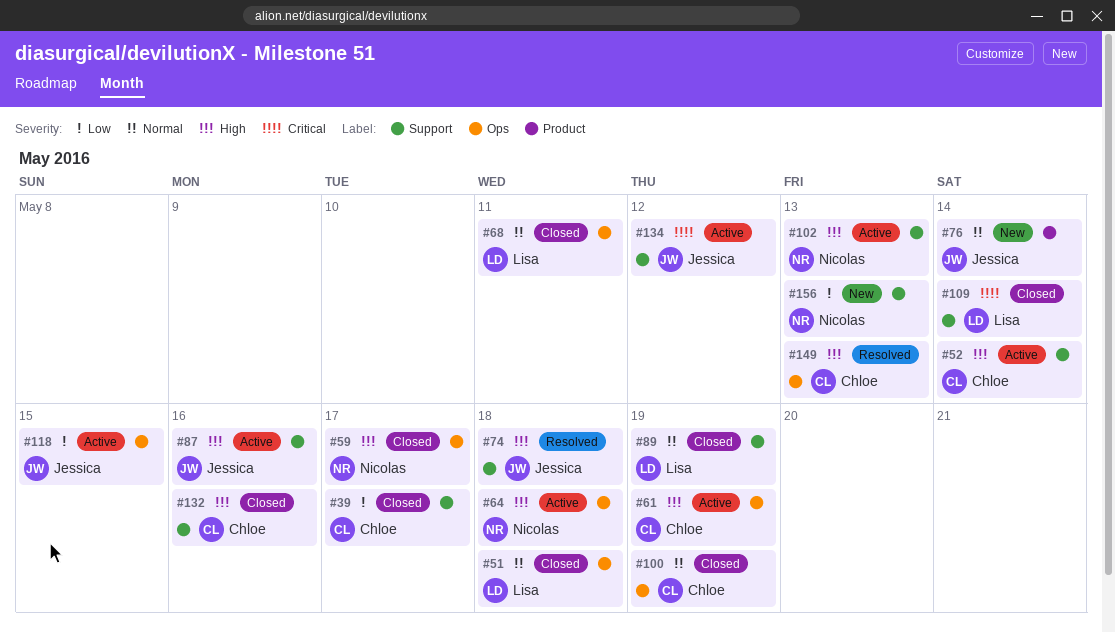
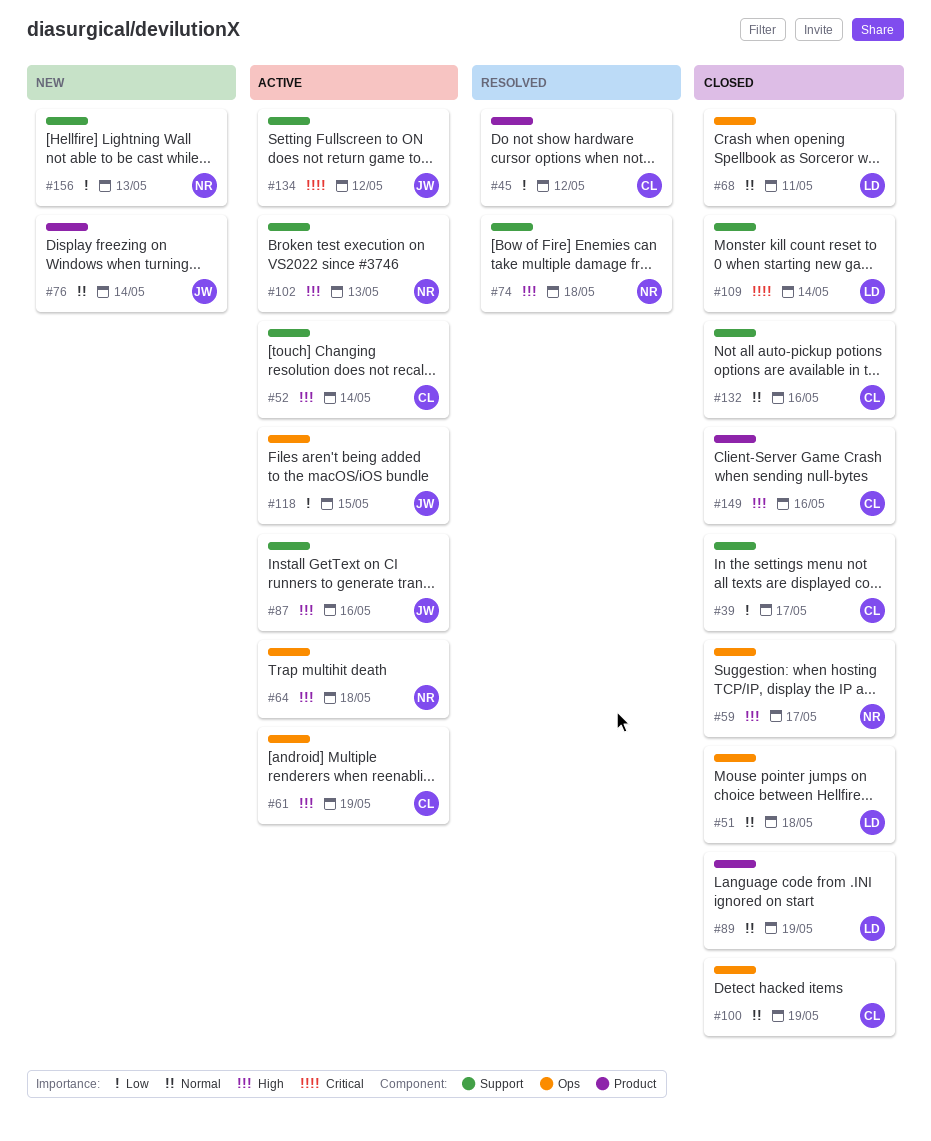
#45: none -> present
#74, owner: Jessica -> Nicolas
#89, label: Support -> Product
#132, priority: High -> Normal
#149, status: Resolved -> Closed
#149, label: Ops -> Product
#149, due: May 13 -> May 16

